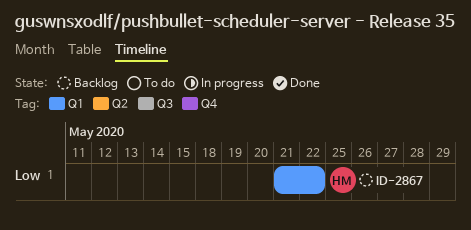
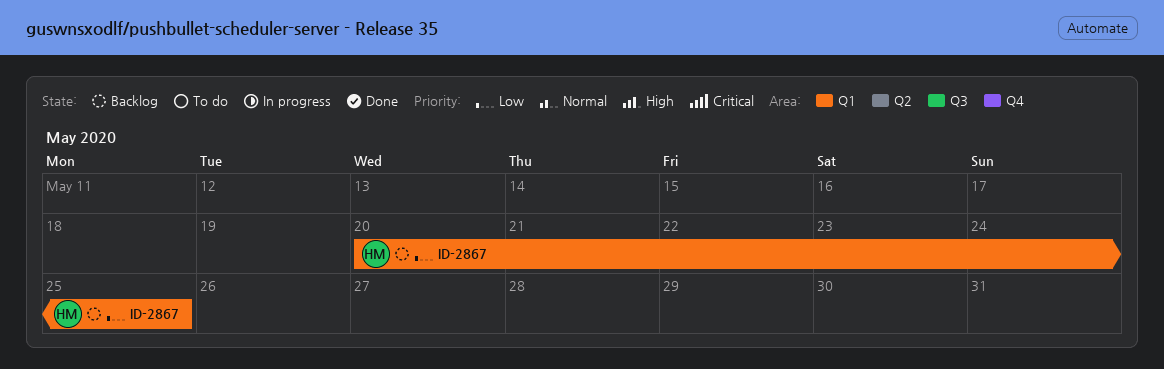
ID-2867, start: May 21 -> May 20
ID-2867, due: May 22 -> May 25

